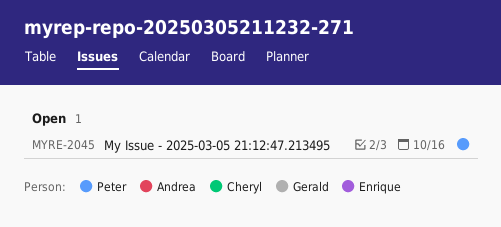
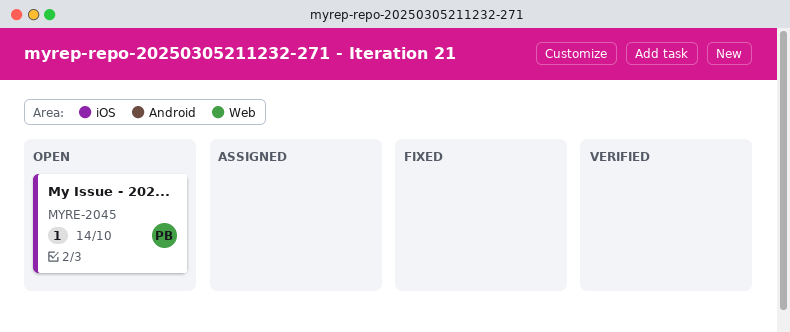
MYRE-2045, due: Oct 16 -> Oct 14

